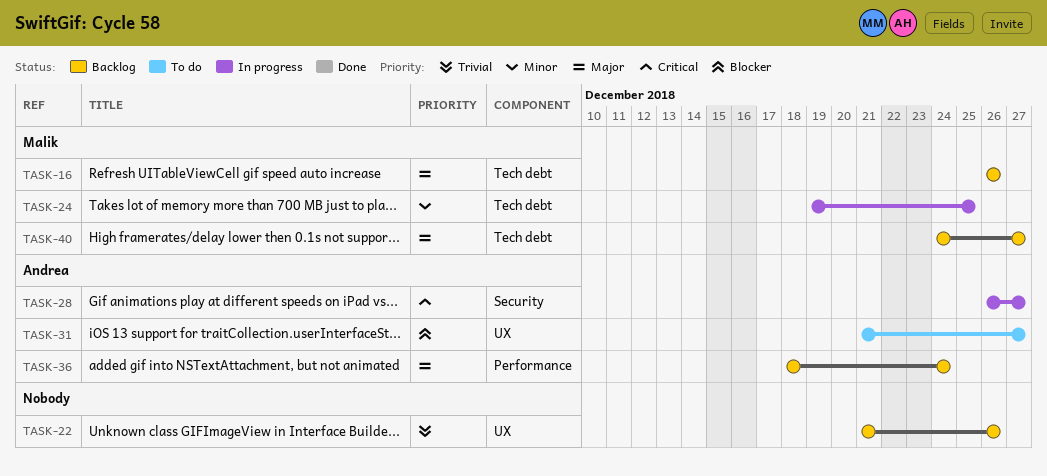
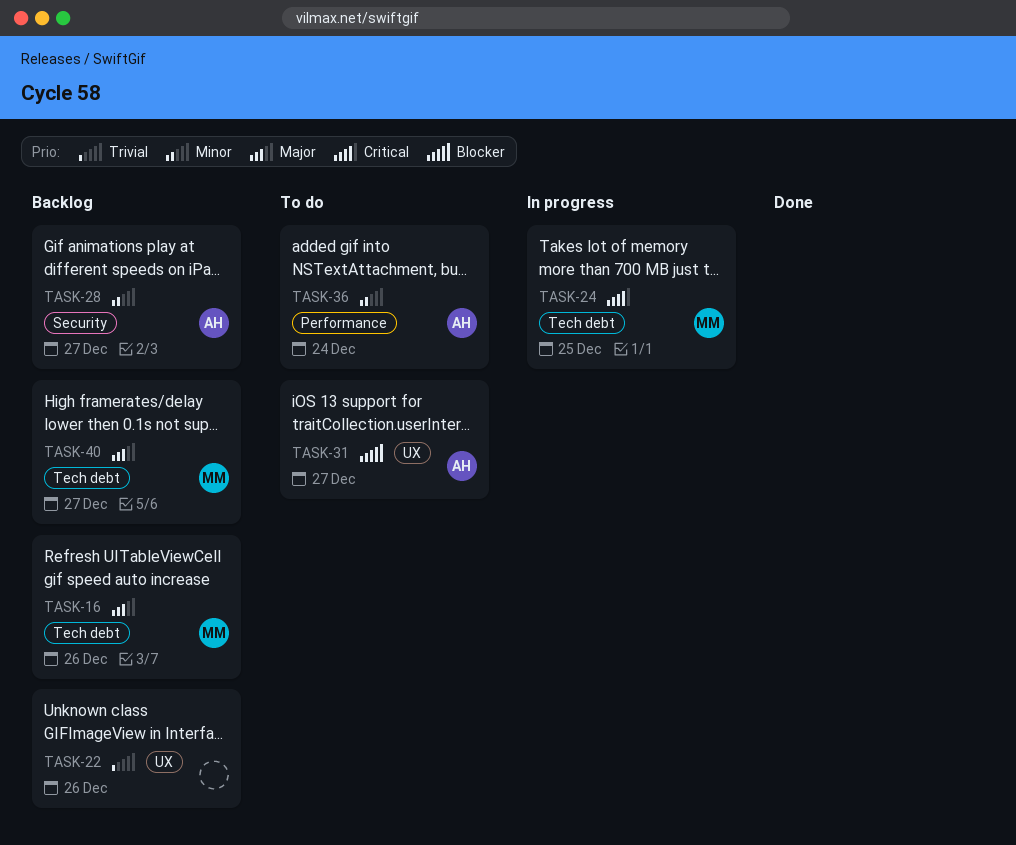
TASK-24, priority: Minor -> Critical
TASK-28, status: In progress -> Backlog
TASK-28, priority: Critical -> Minor
TASK-36, status: Backlog -> To do
TASK-36, priority: Major -> Minor

